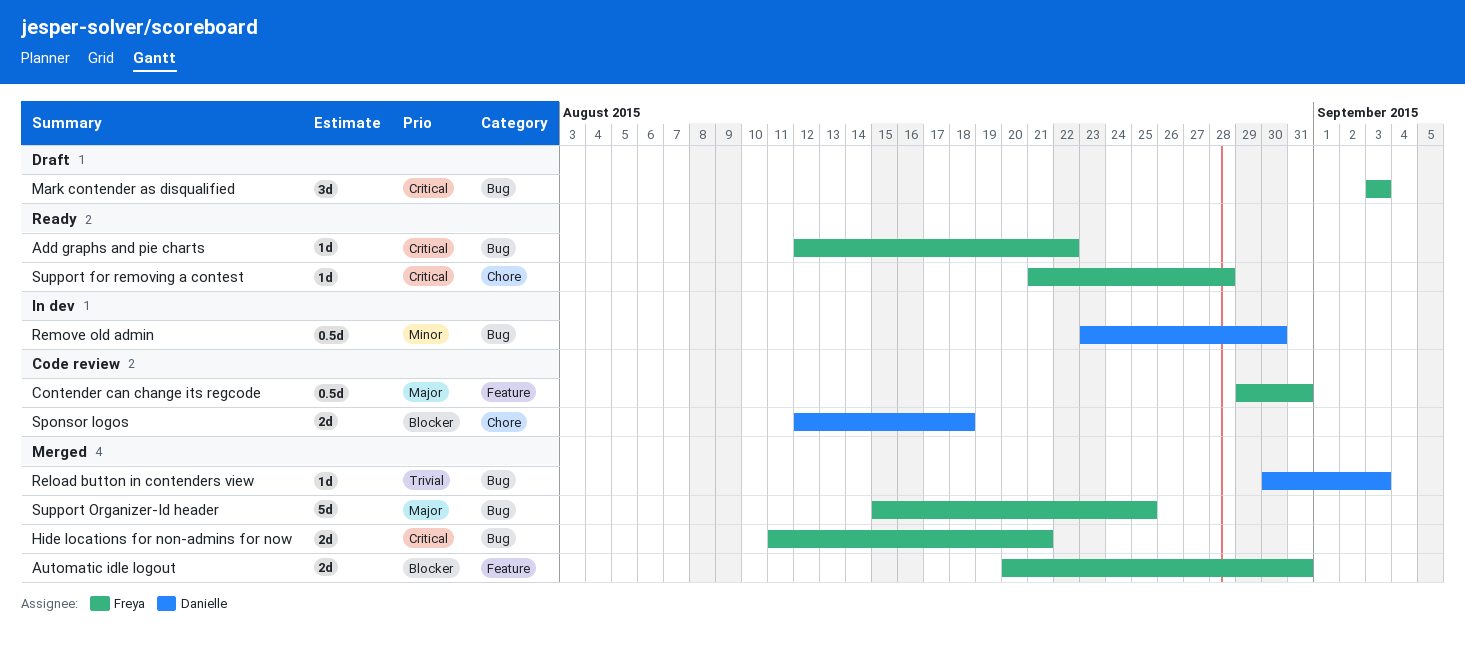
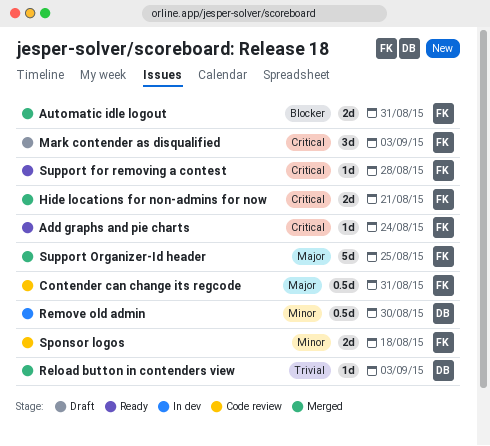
Add graphs and pie charts, due: Aug 22 -> Aug 24
Sponsor logos, owner: Danielle -> Freya
Sponsor logos, priority: Blocker -> Minor

